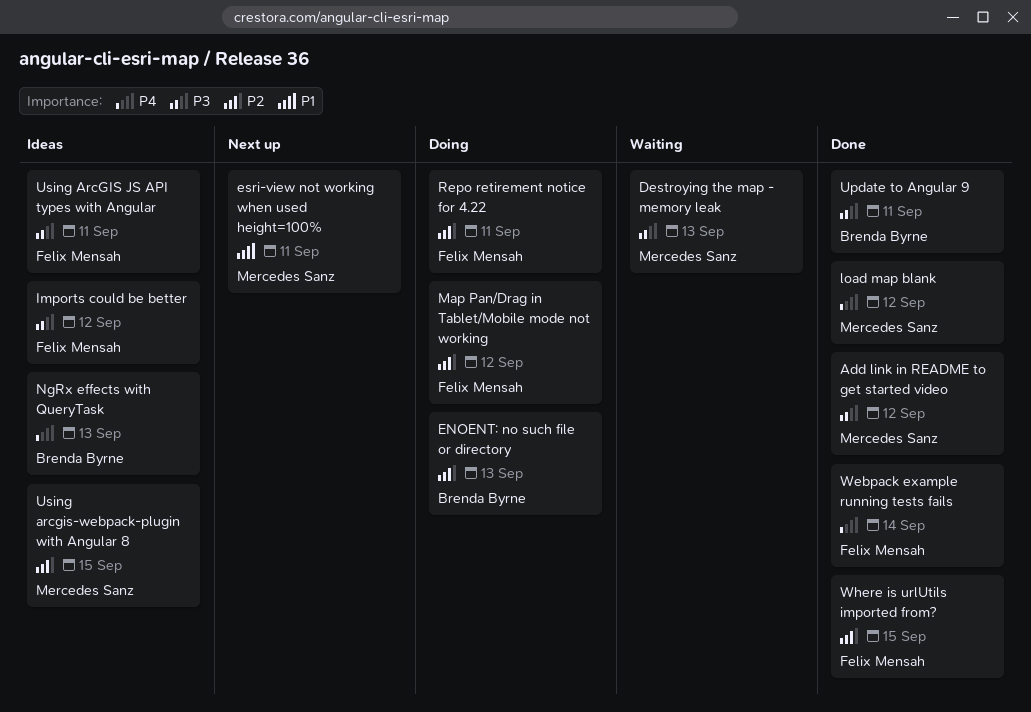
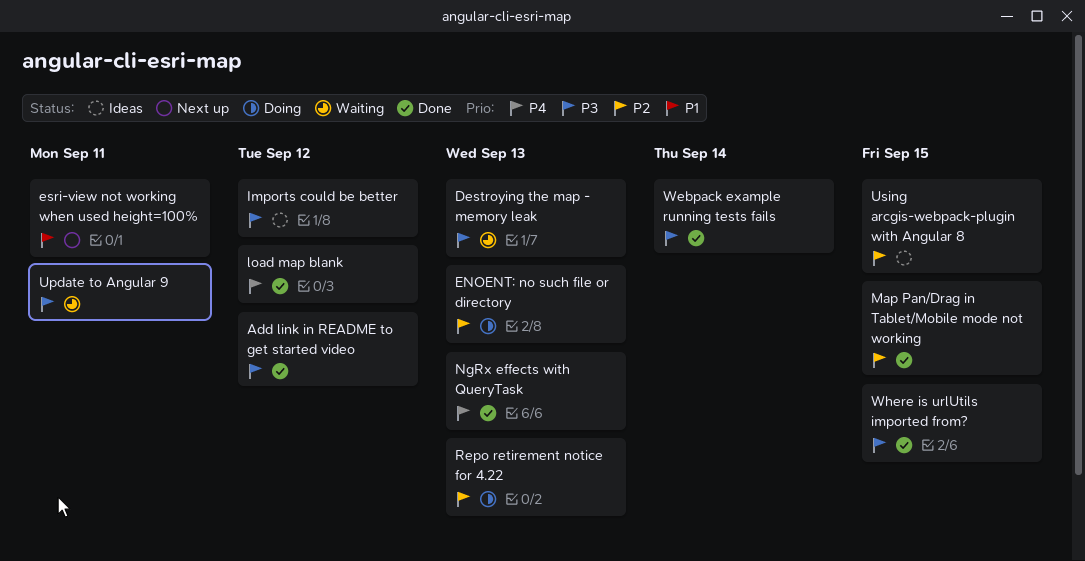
Map Pan/Drag in Tablet/Mobile mode not working, status: Doing -> Done
Map Pan/Drag in Tablet/Mobile mode not working, due: Sep 12 -> Sep 15
NgRx effects with QueryTask, status: Ideas -> Done
Repo retirement notice for 4.22, due: Sep 11 -> Sep 13
Update to Angular 9, status: Done -> Waiting
Using ArcGIS JS API types with Angular: present -> none
Webpack example running tests fails, priority: P4 -> P3
Where is urlUtils imported from?, priority: P2 -> P3

